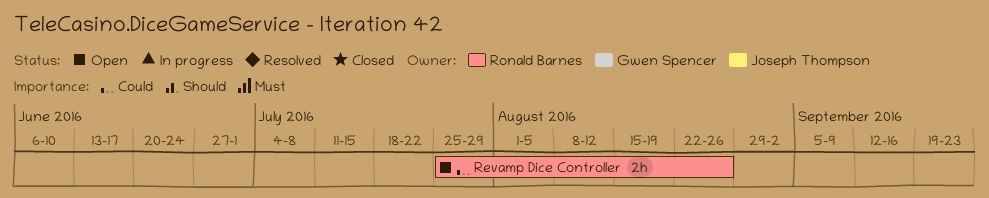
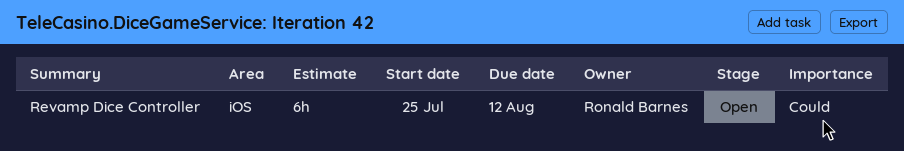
Revamp Dice Controller, estimate: 2h -> 6h
Revamp Dice Controller, due: Aug 26 -> Aug 12

